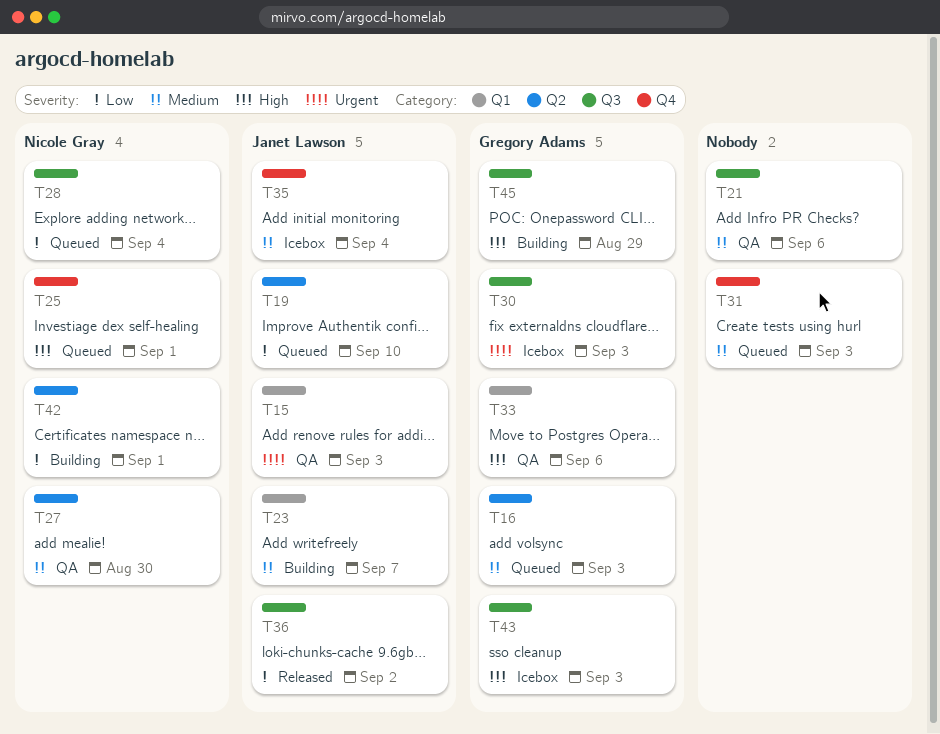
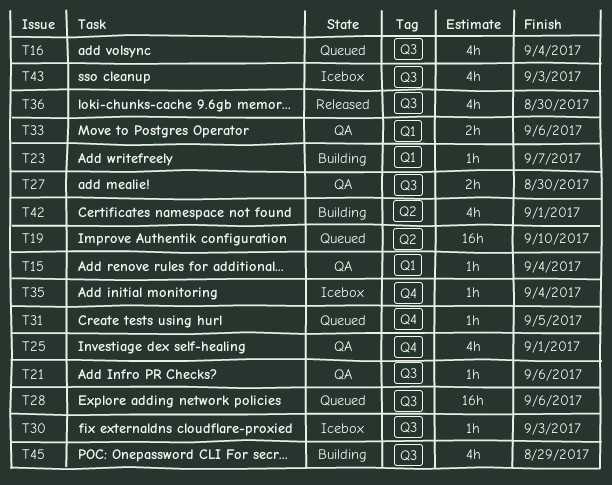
T15, due: Sep 3 -> Sep 4
T16, label: Q2 -> Q3
T16, due: Sep 3 -> Sep 4
T25, status: Queued -> QA
T27, label: Q2 -> Q3
T28, due: Sep 4 -> Sep 6
T31, due: Sep 3 -> Sep 5
T36, due: Sep 2 -> Aug 30

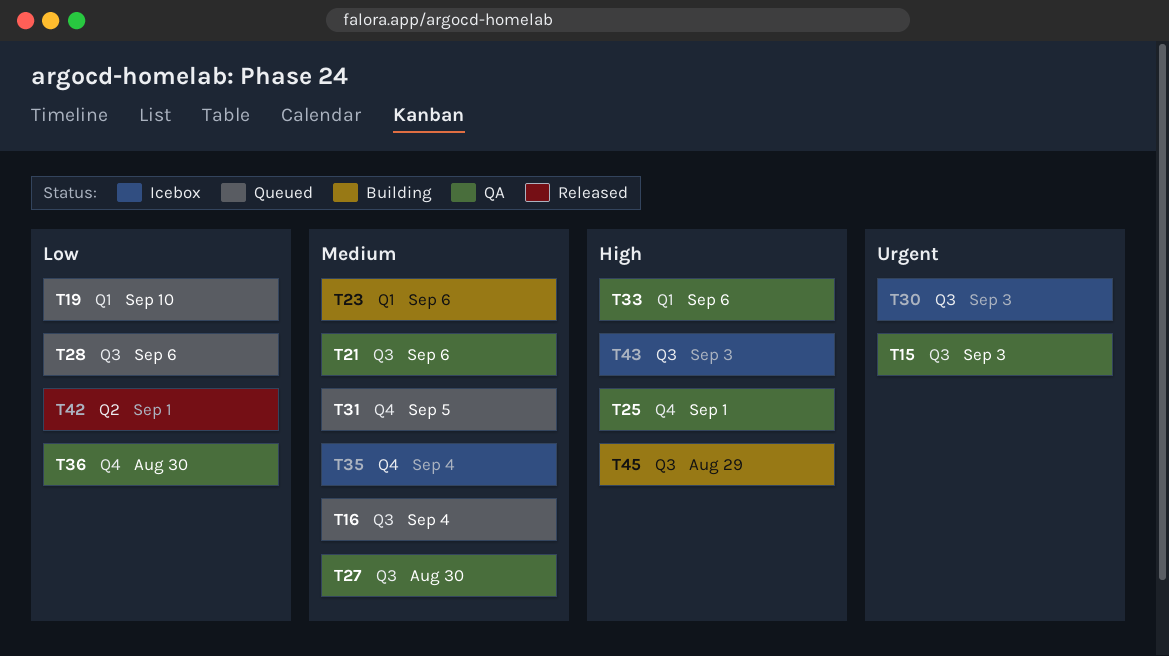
T15, label: Q1 -> Q3
T15, due: Sep 4 -> Sep 3
T19, label: Q2 -> Q1
T23, due: Sep 7 -> Sep 6
T36, status: Released -> QA
T36, label: Q3 -> Q4
T42, status: Building -> Released

